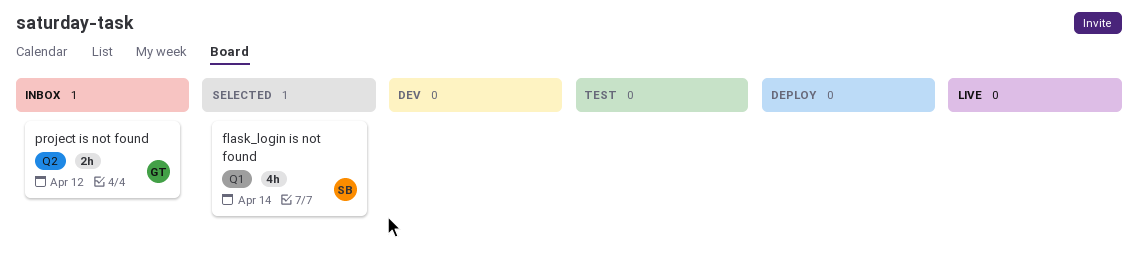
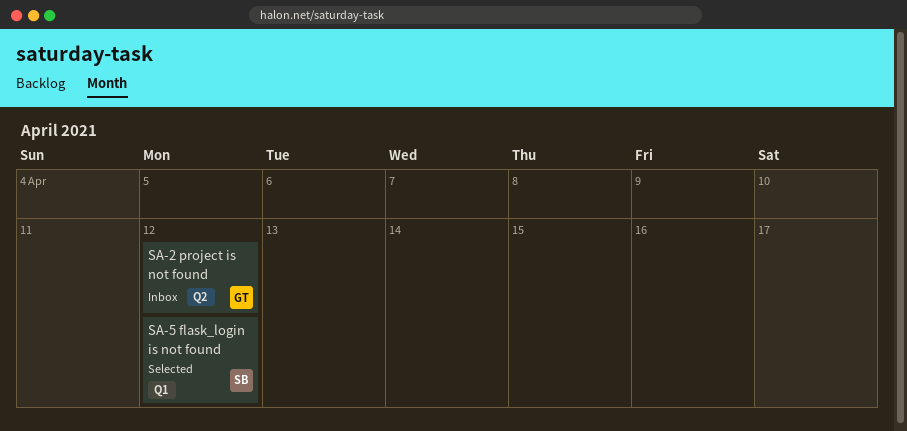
flask_login is not found, due: Apr 14 -> Apr 12

